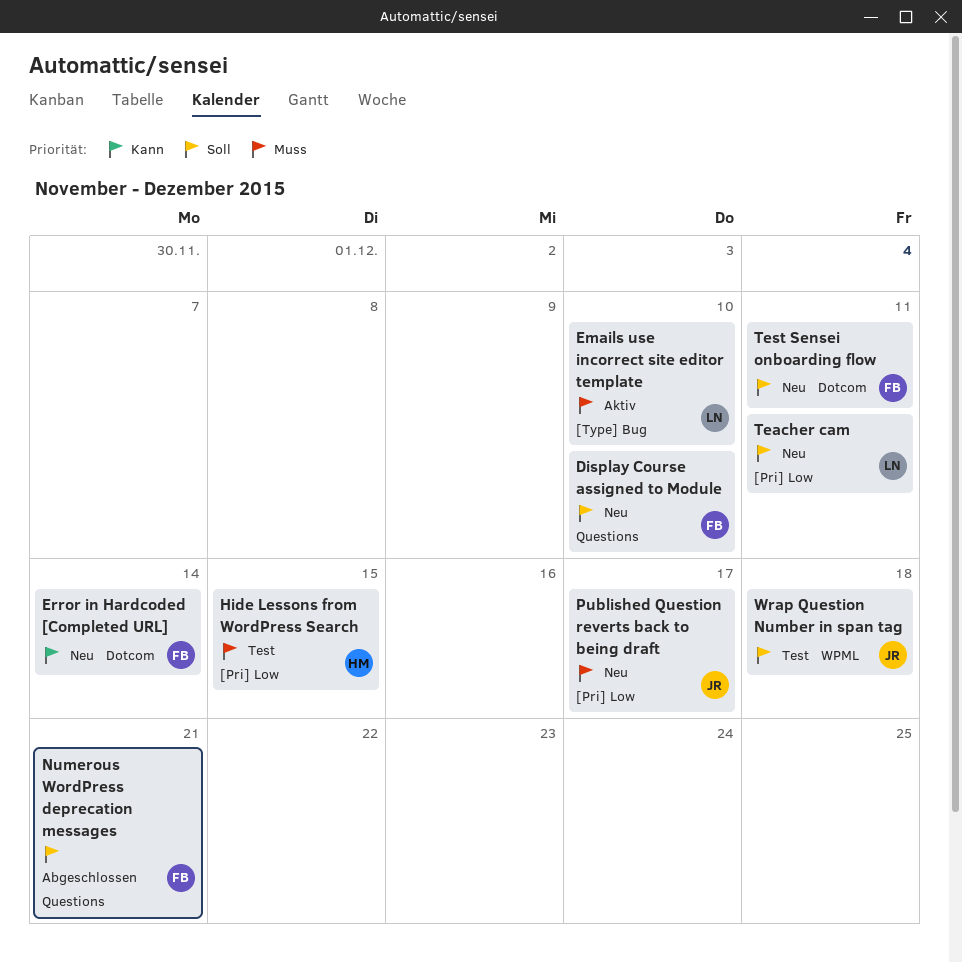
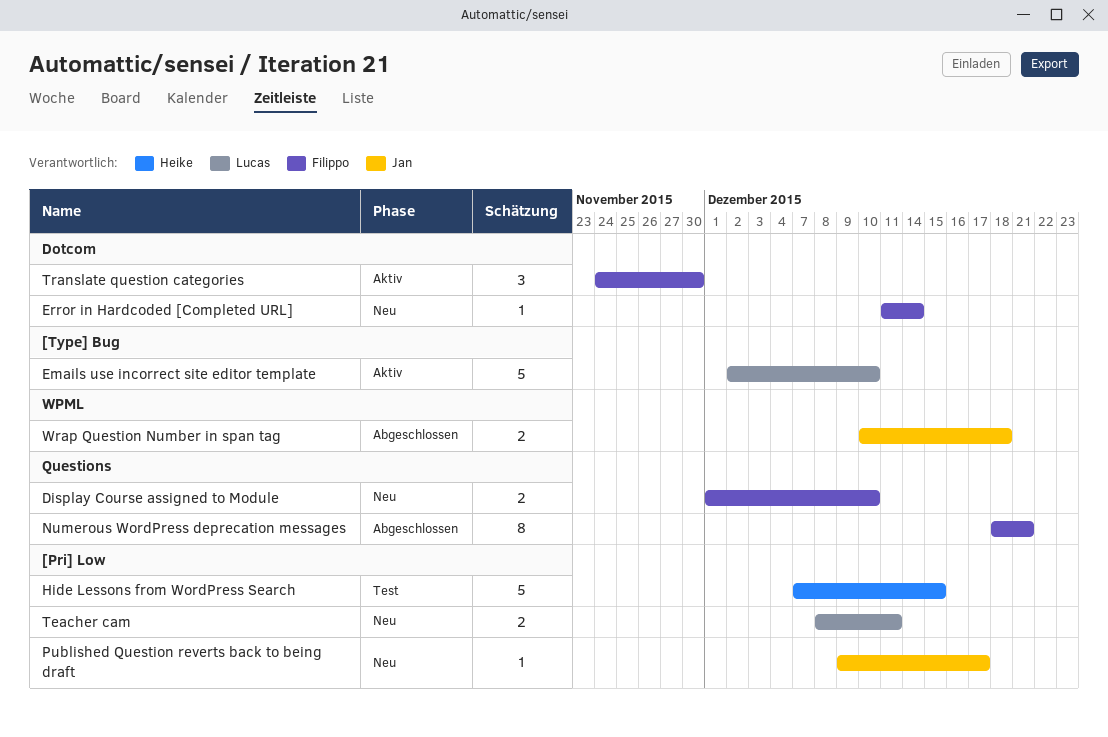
Test Sensei onboarding flow: present -> none
Translate question categories: none -> present
Wrap Question Number in span tag, status: Test -> Abgeschlossen

